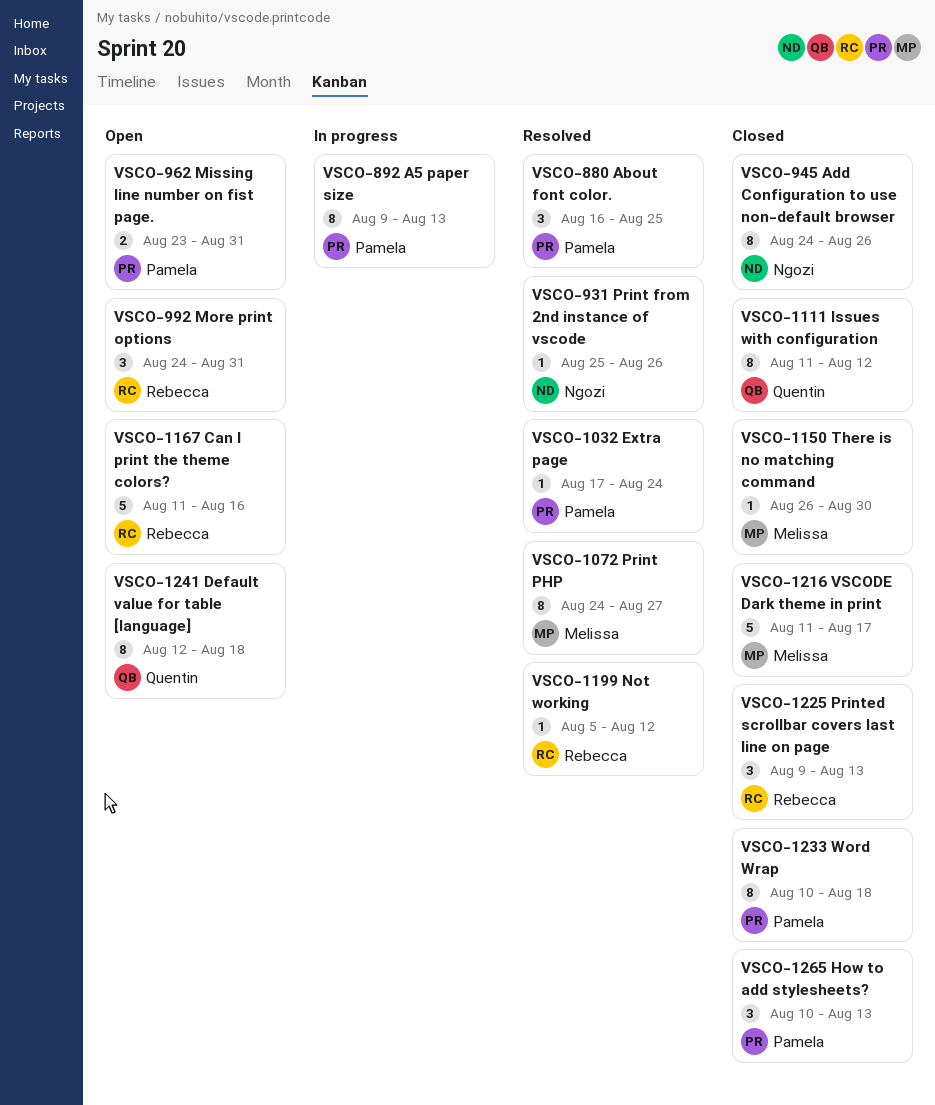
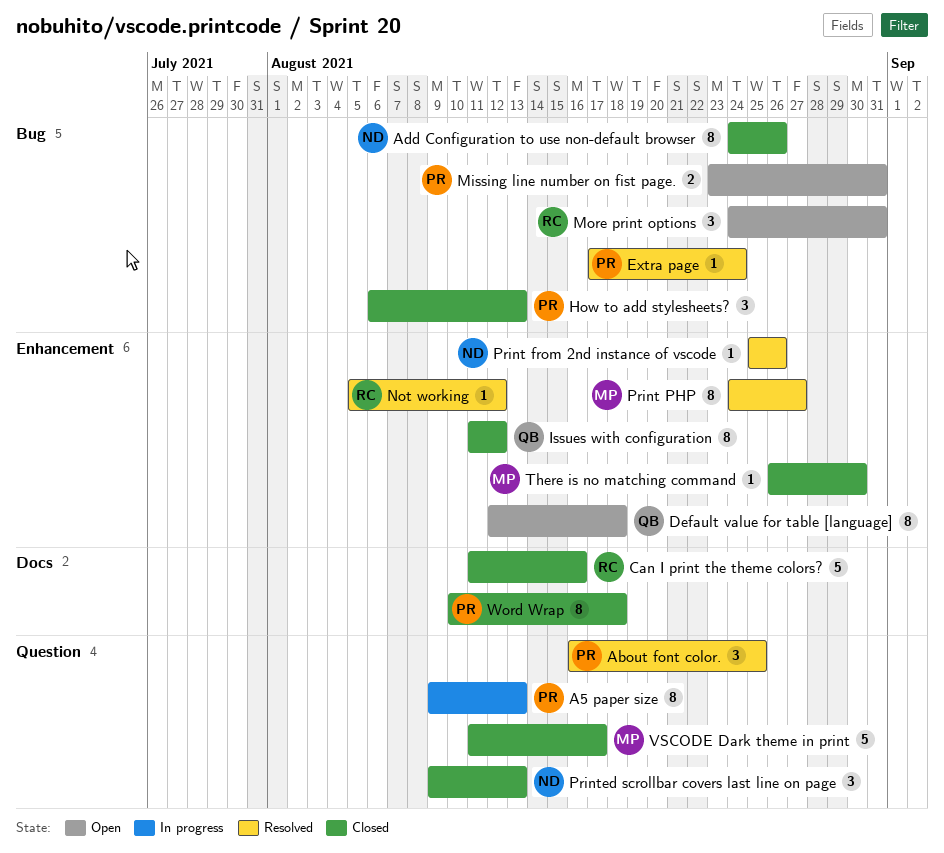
Can I print the theme colors?, status: Open -> Closed
How to add stylesheets?, start: Aug 10 -> Aug 6
Printed scrollbar covers last line on page, owner: Rebecca -> Ngozi

